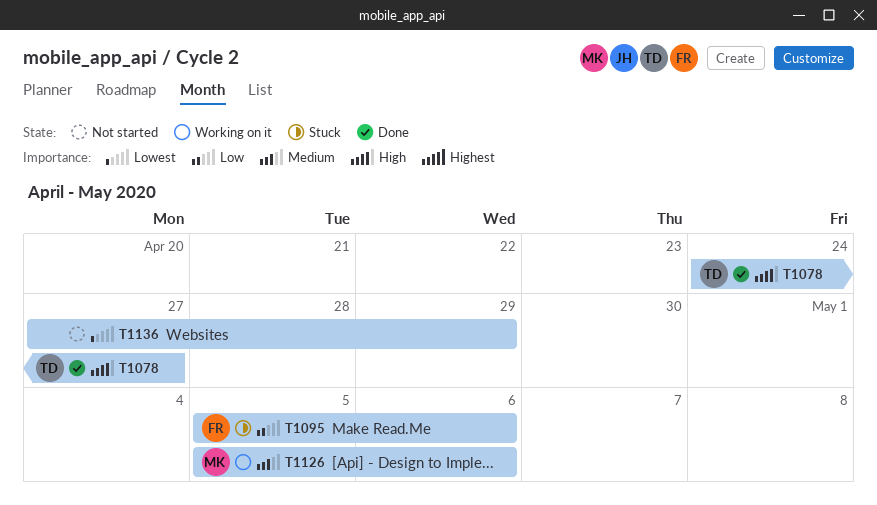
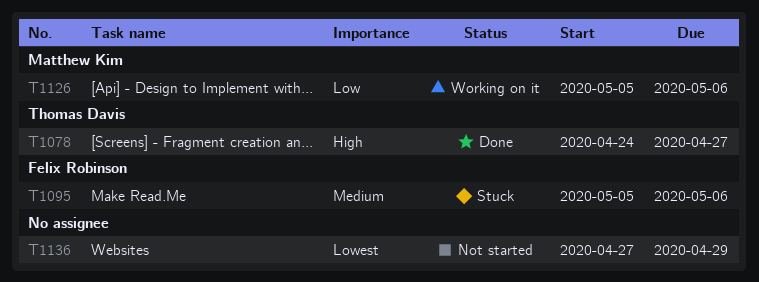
T1095, priority: Low -> Medium
T1126, priority: Medium -> Low

